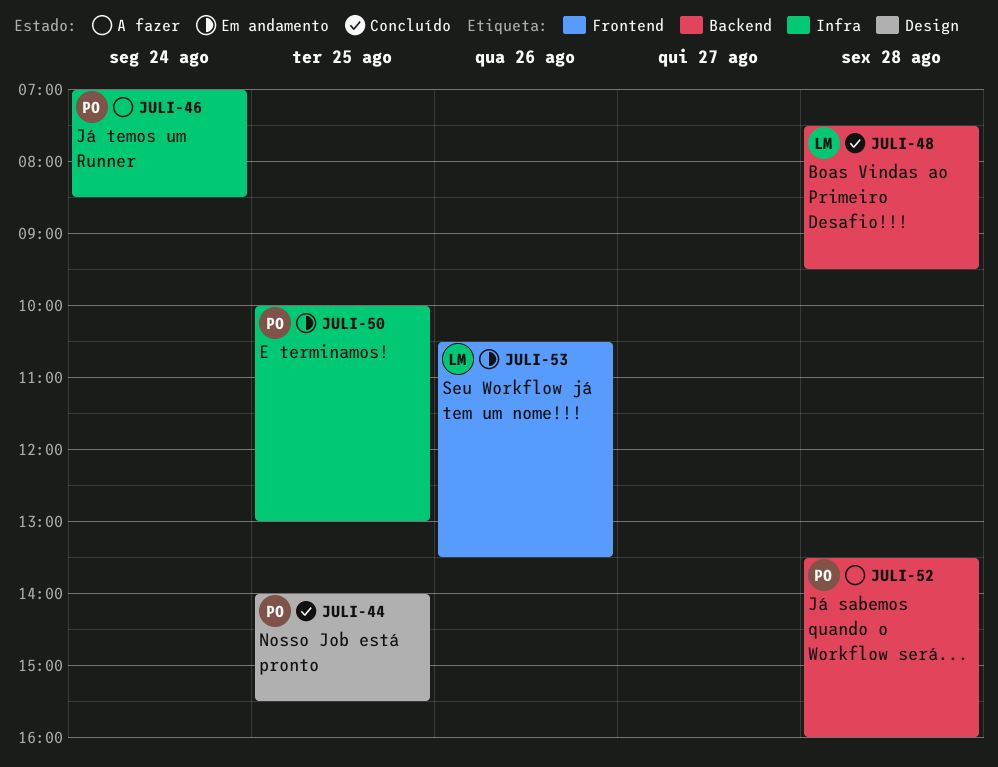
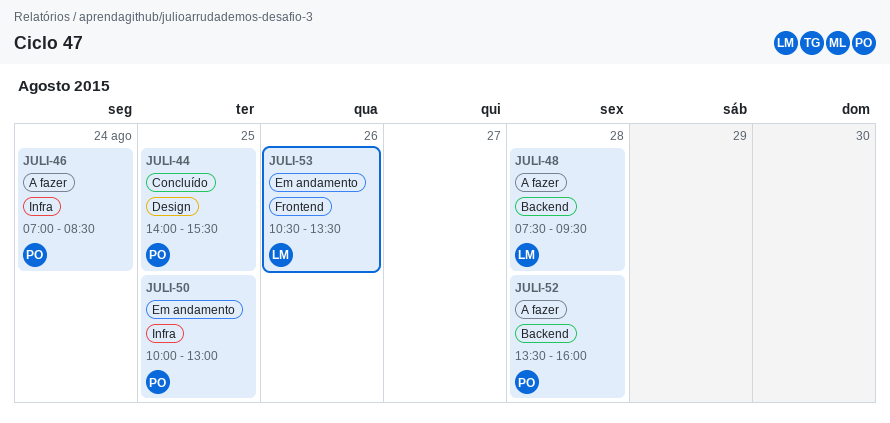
JULI-48, status: Concluído -> A fazer

